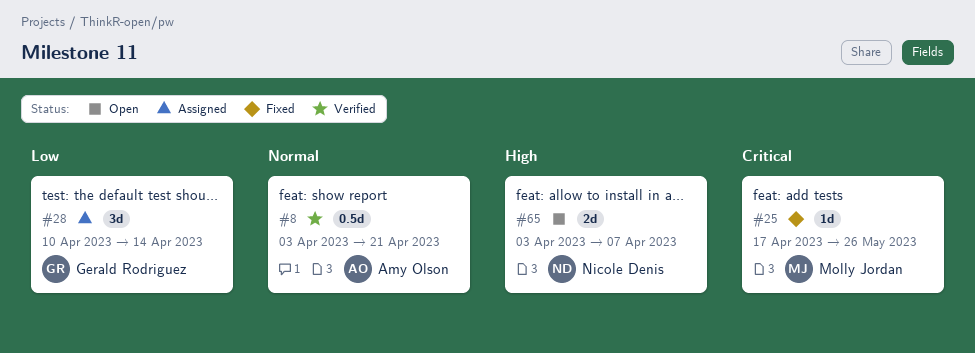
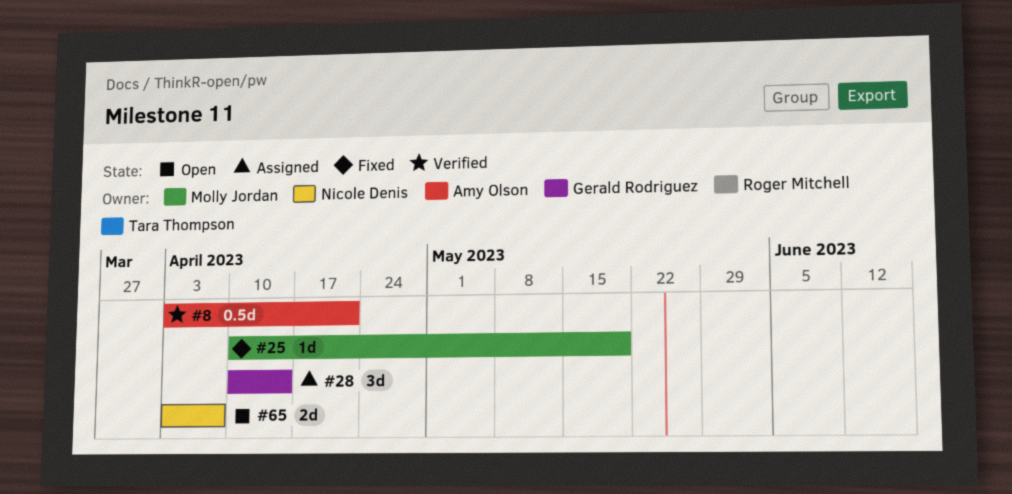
#25, start: Apr 17 -> Apr 10
#25, due: May 26 -> May 19

